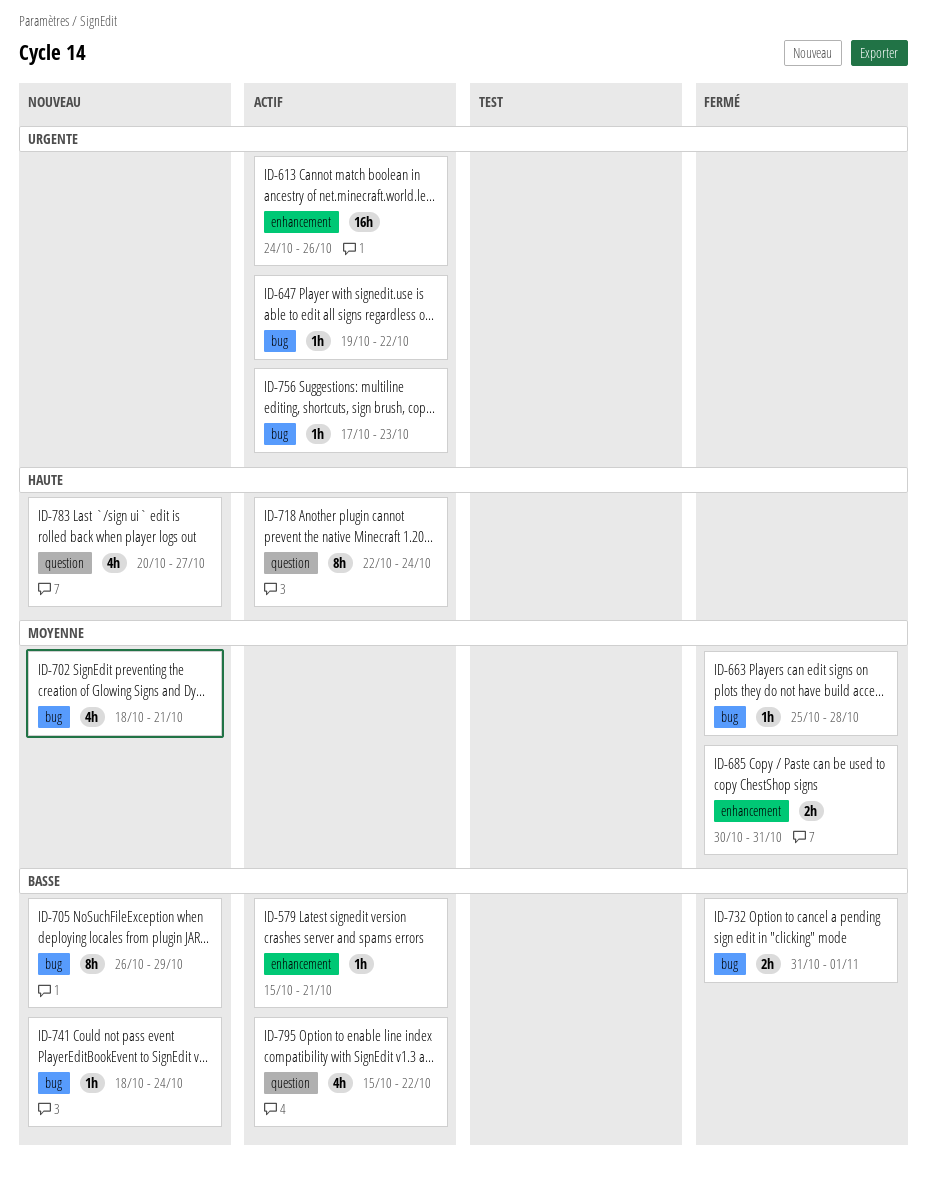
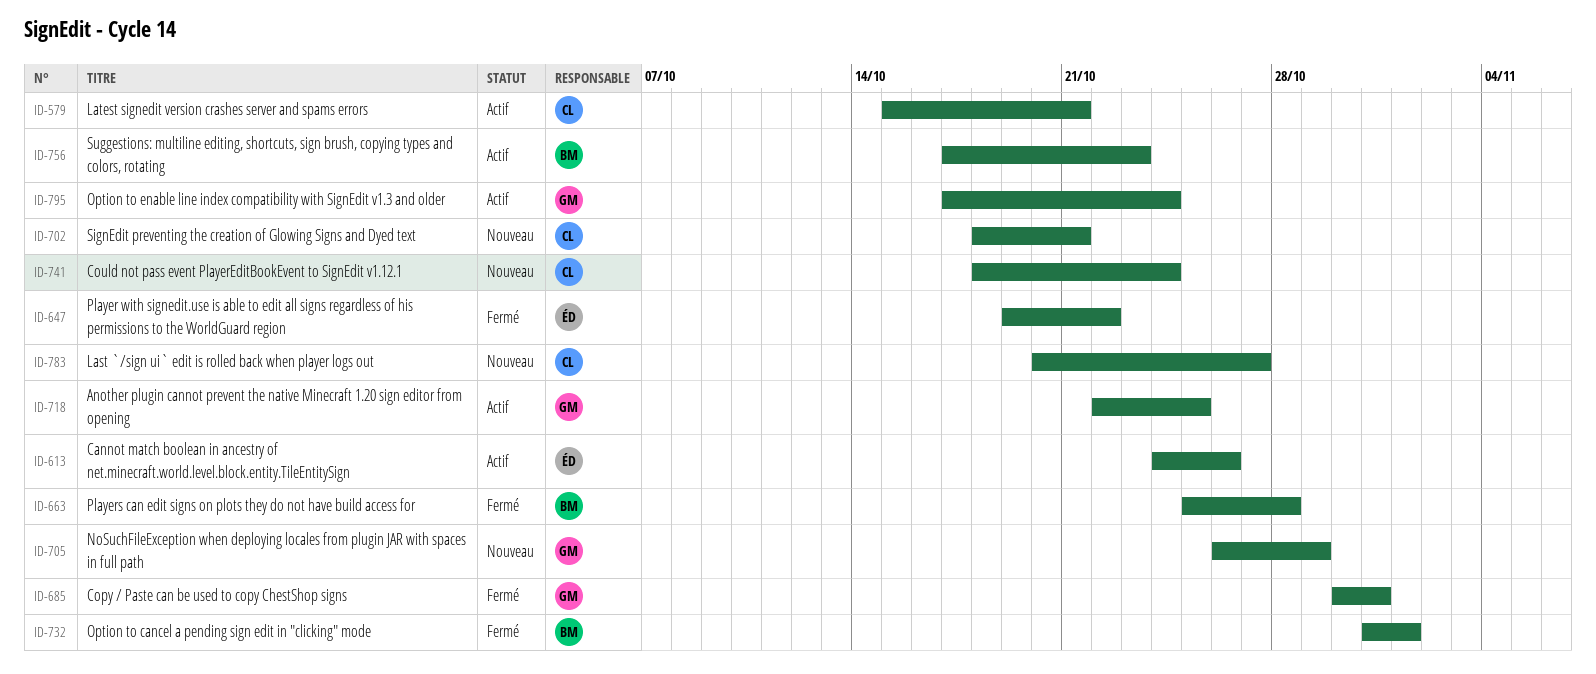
ID-647, status: Actif -> Fermé
ID-718, due: Oct 24 -> Oct 25
ID-795, start: Oct 15 -> Oct 17
ID-795, due: Oct 22 -> Oct 24

